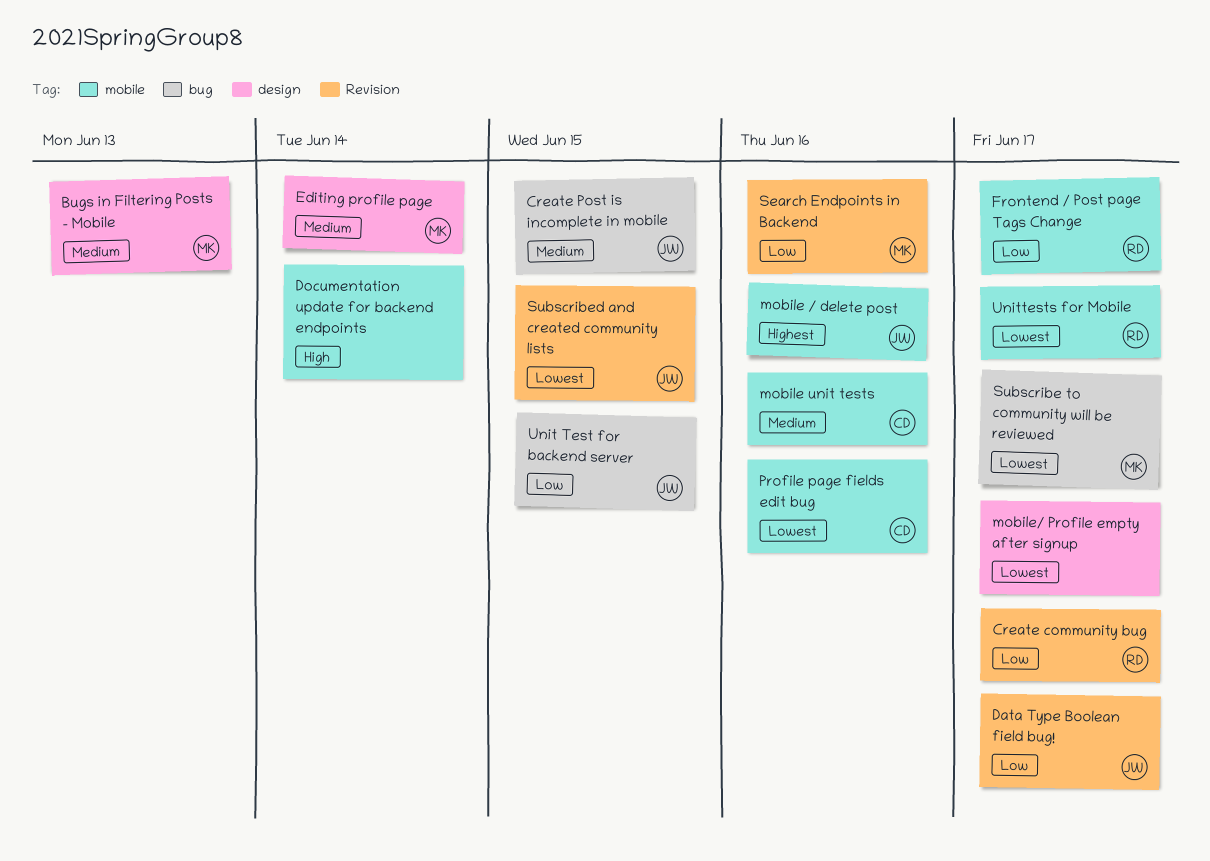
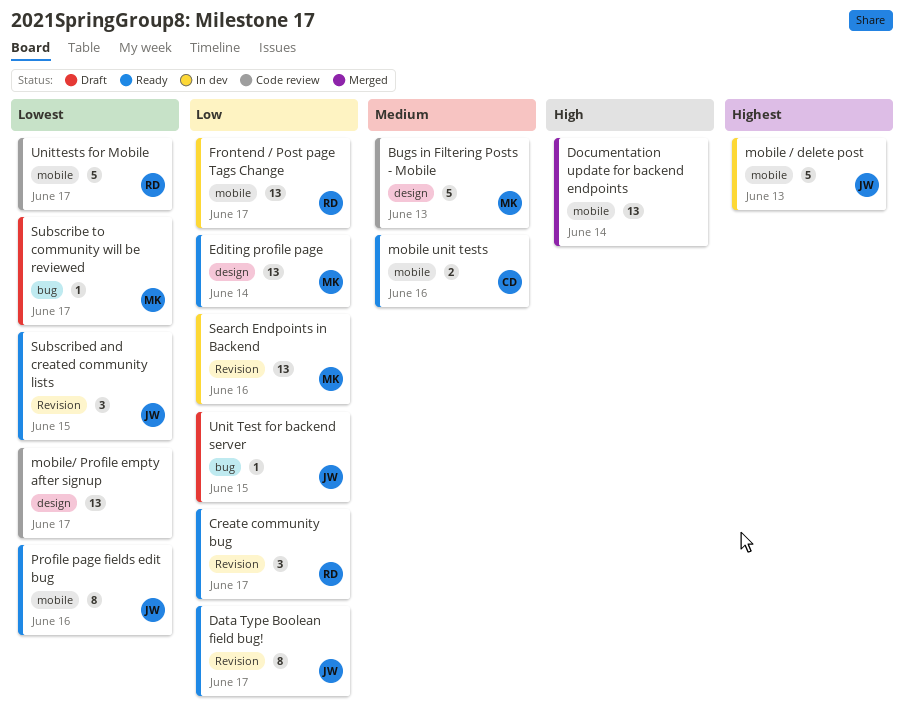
Create Post is incomplete in mobile: present -> none
Editing profile page, priority: Medium -> Low
mobile / delete post, due: Jun 16 -> Jun 13
Profile page fields edit bug, owner: CD -> JW

